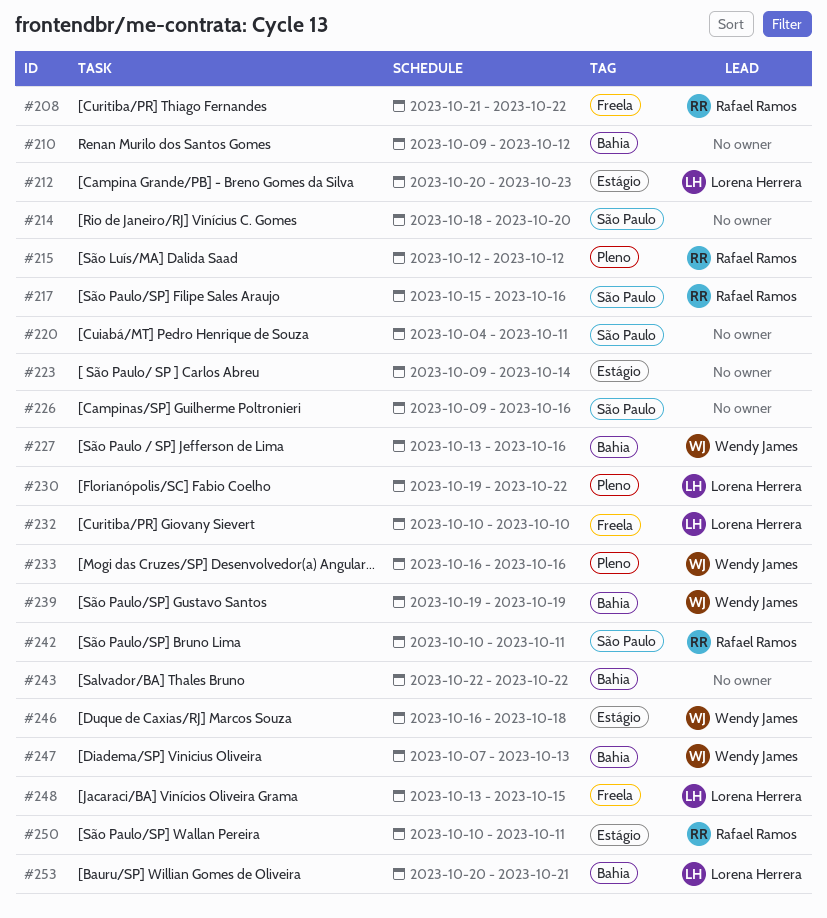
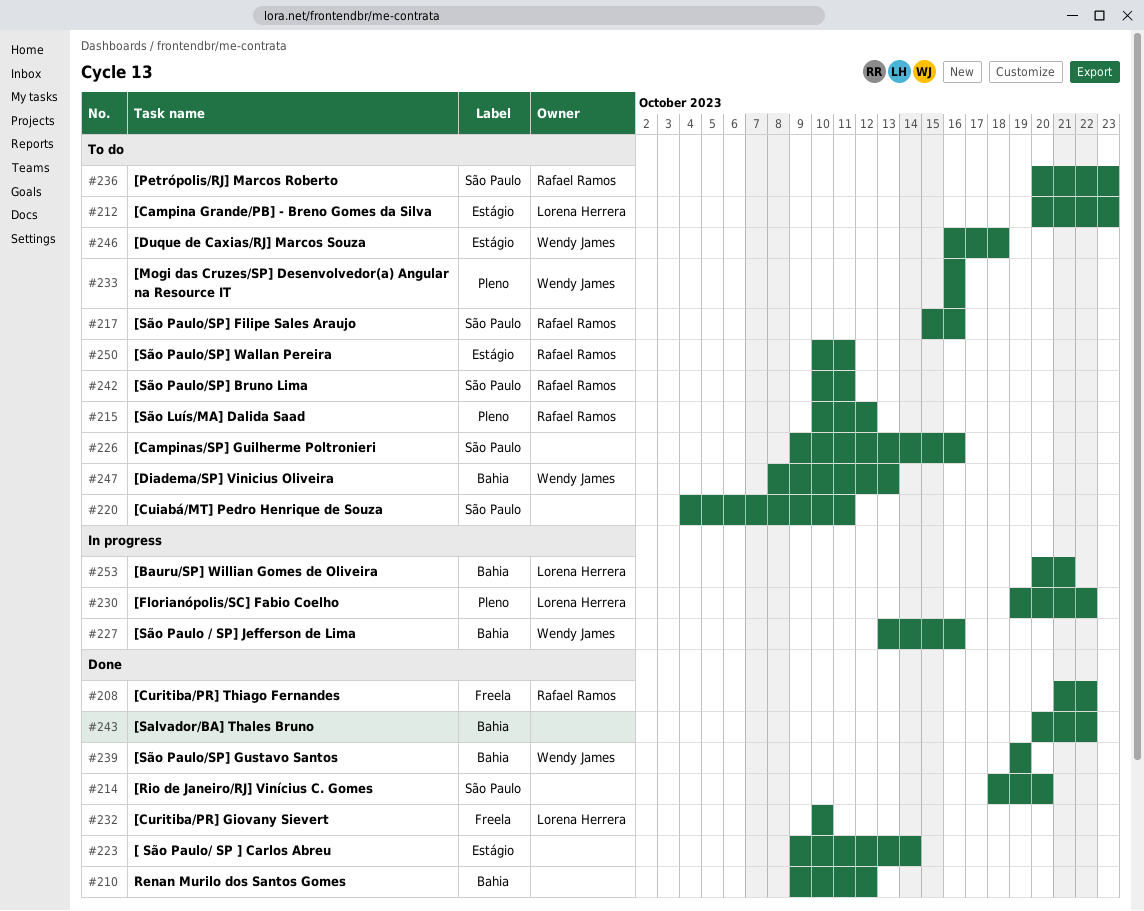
#215, start: Oct 12 -> Oct 10
#236: none -> present
#243, start: Oct 22 -> Oct 20
#247, start: Oct 7 -> Oct 8
#248: present -> none

